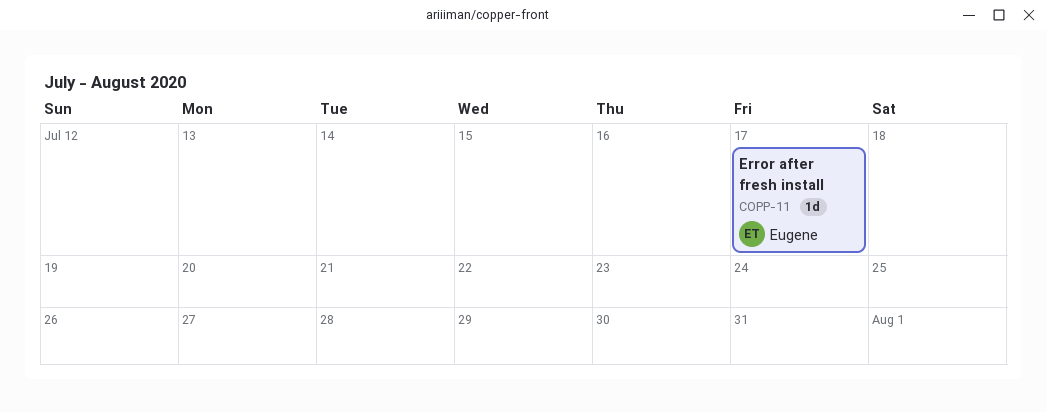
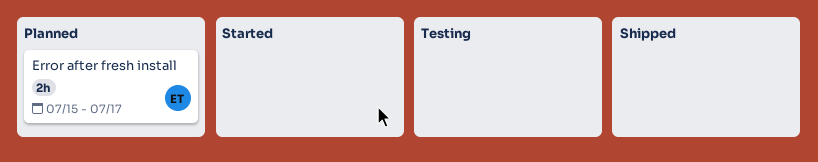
Error after fresh install, estimate: 1d -> 2h

